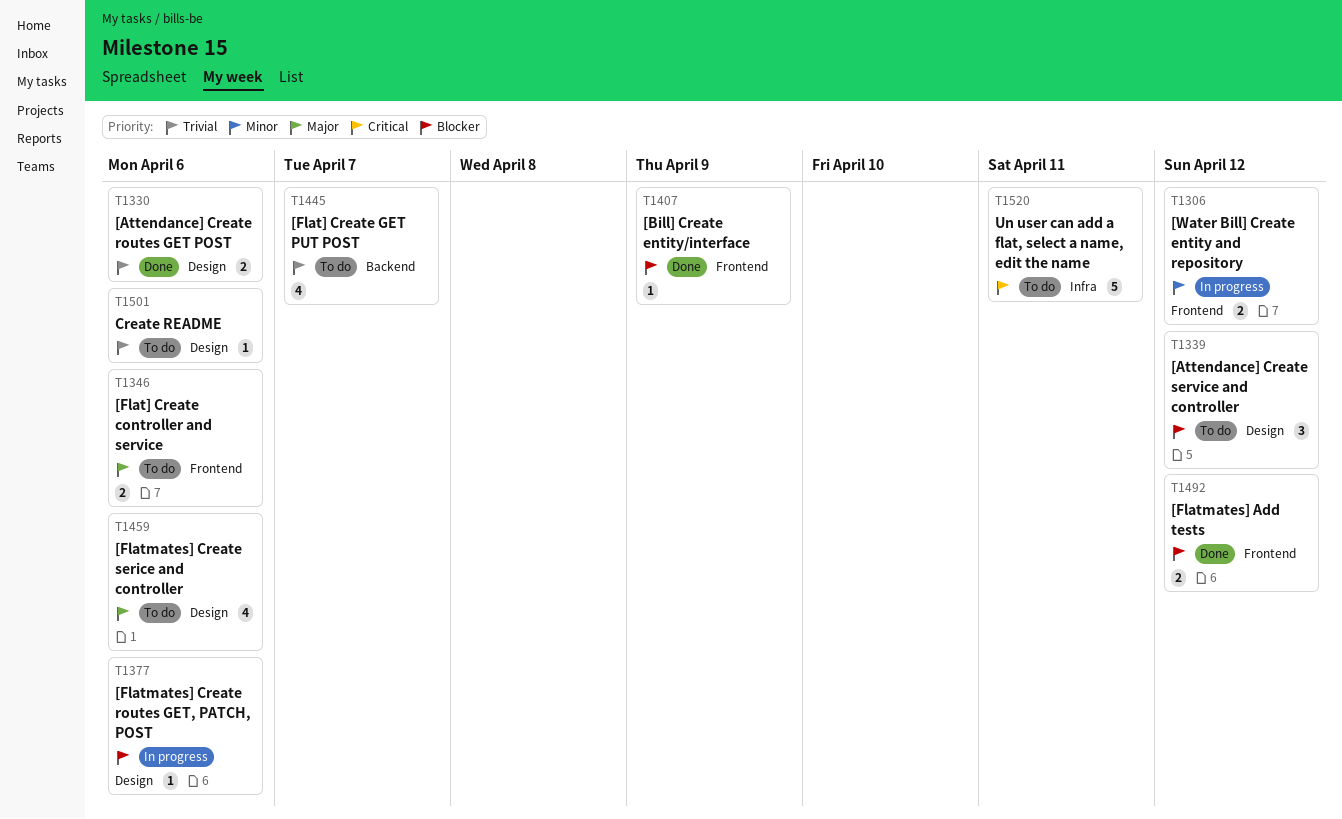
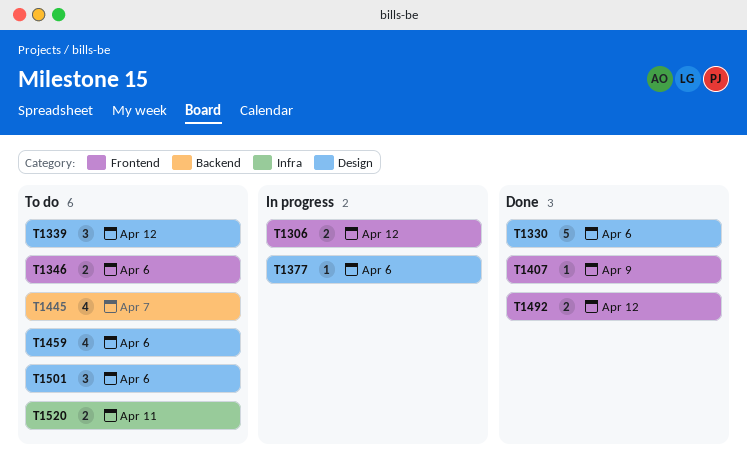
T1330, estimate: 2 -> 5
T1501, estimate: 1 -> 3
T1520, estimate: 5 -> 2

